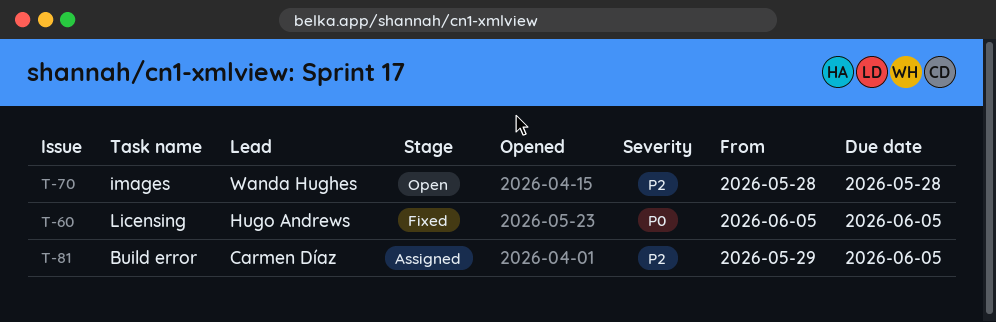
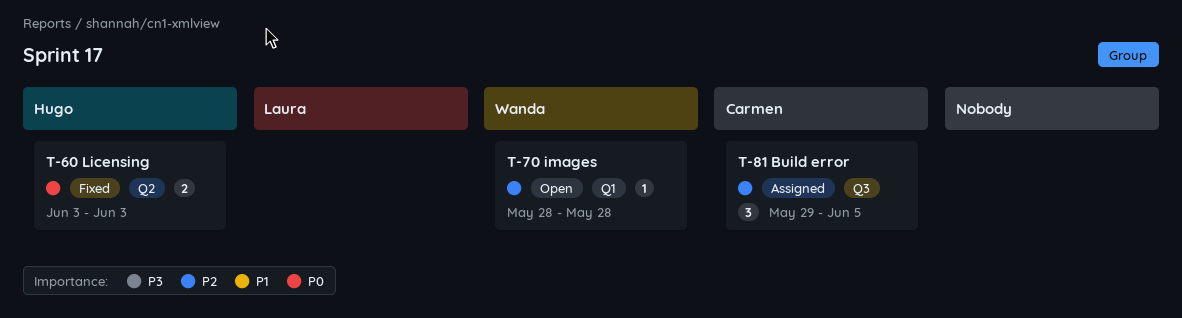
T-60, start: Jun 5 -> Jun 3
T-60, due: Jun 5 -> Jun 3

